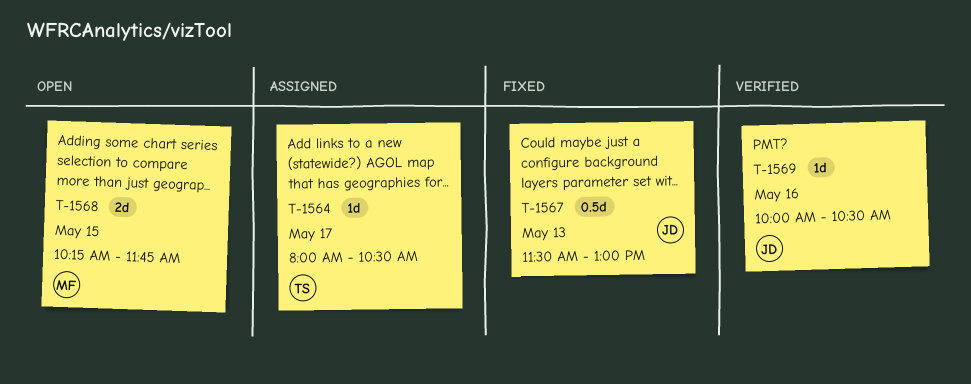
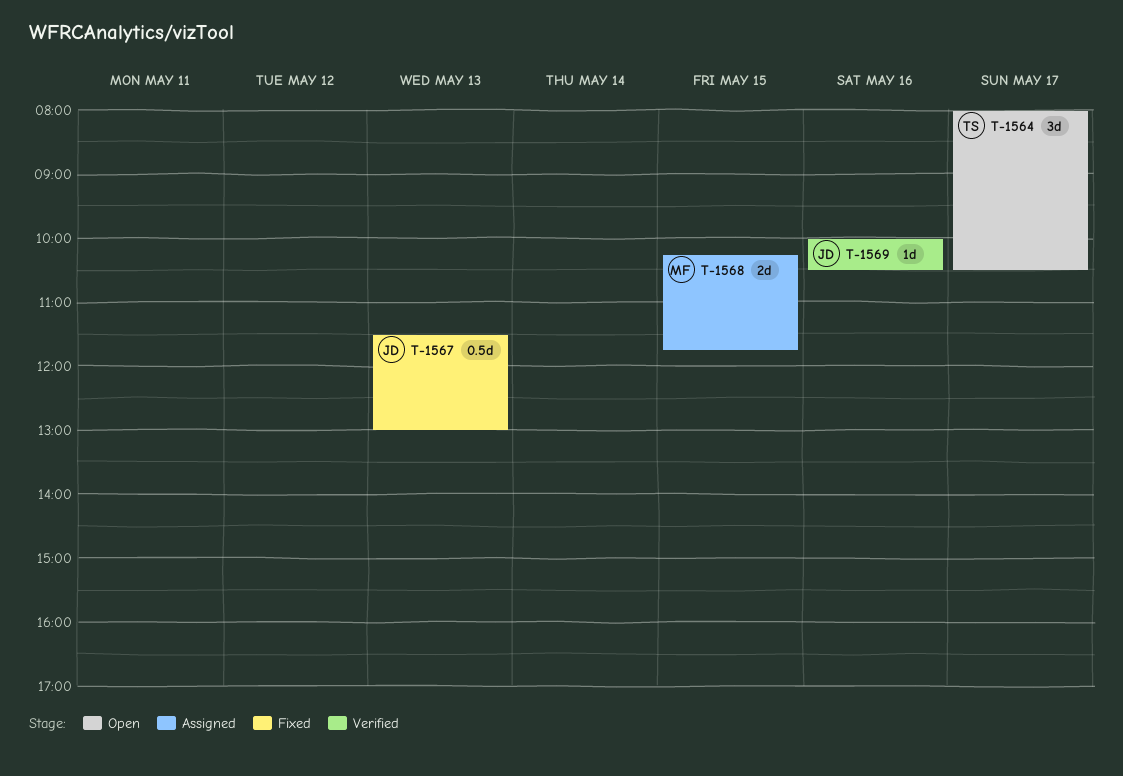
T-1564, status: Assigned -> Open
T-1564, estimate: 1d -> 3d
T-1568, status: Open -> Assigned

